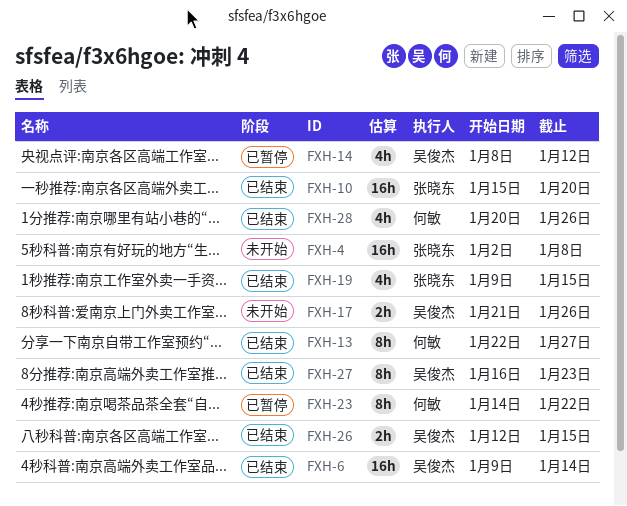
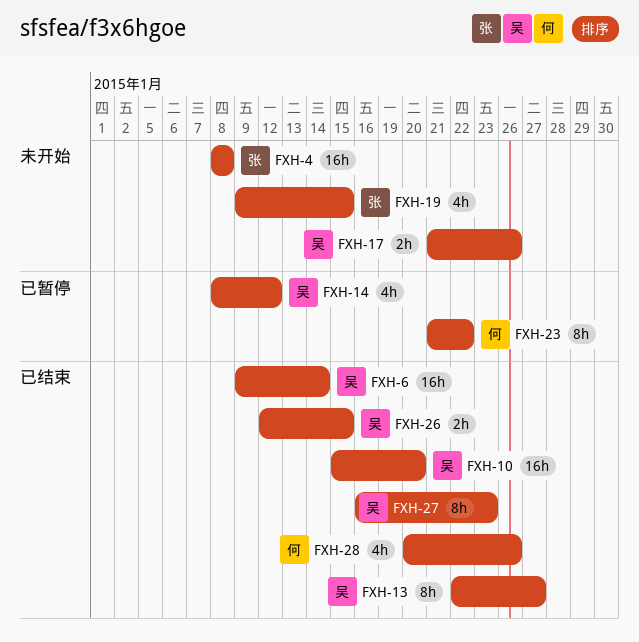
FXH-4, start: Jan 2 -> Jan 8
FXH-10, owner: 张晓东 -> 吴俊杰
FXH-13, owner: 何敏 -> 吴俊杰
FXH-19, status: 已结束 -> 未开始
FXH-23, start: Jan 14 -> Jan 21

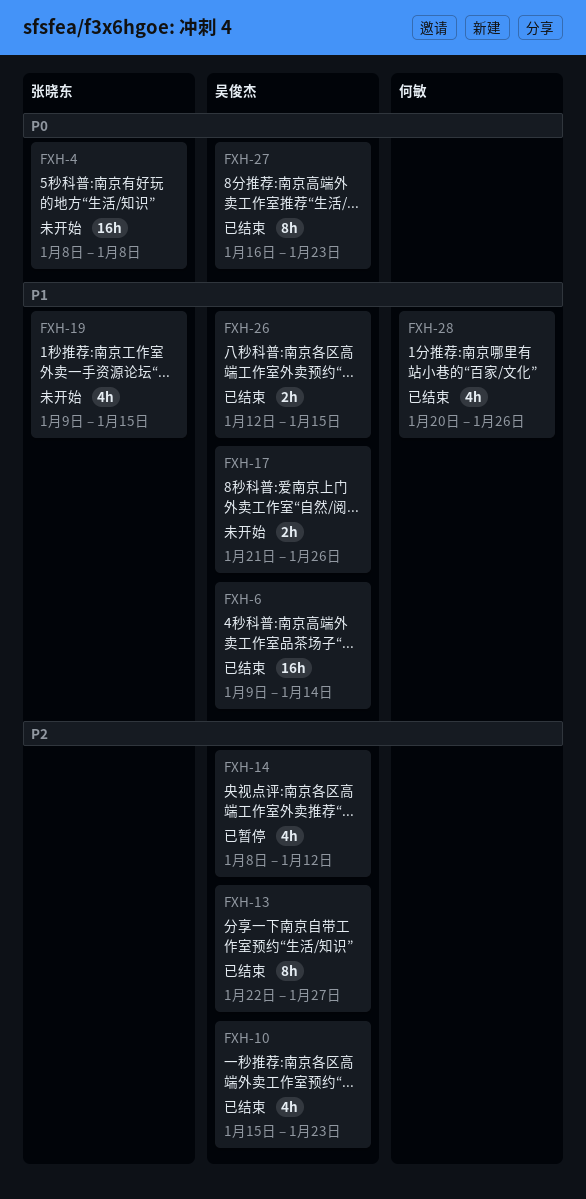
FXH-10, estimate: 16h -> 4h
FXH-10, due: Jan 20 -> Jan 23
FXH-23: present -> none

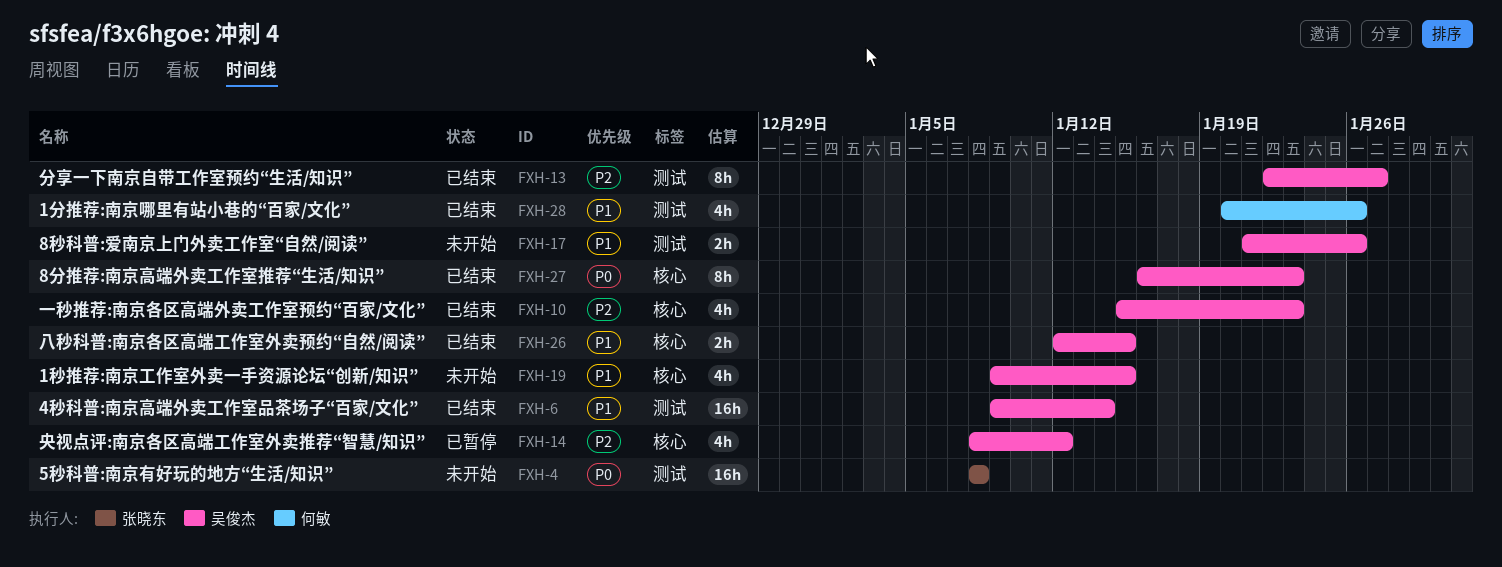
FXH-19, owner: 张晓东 -> 吴俊杰

